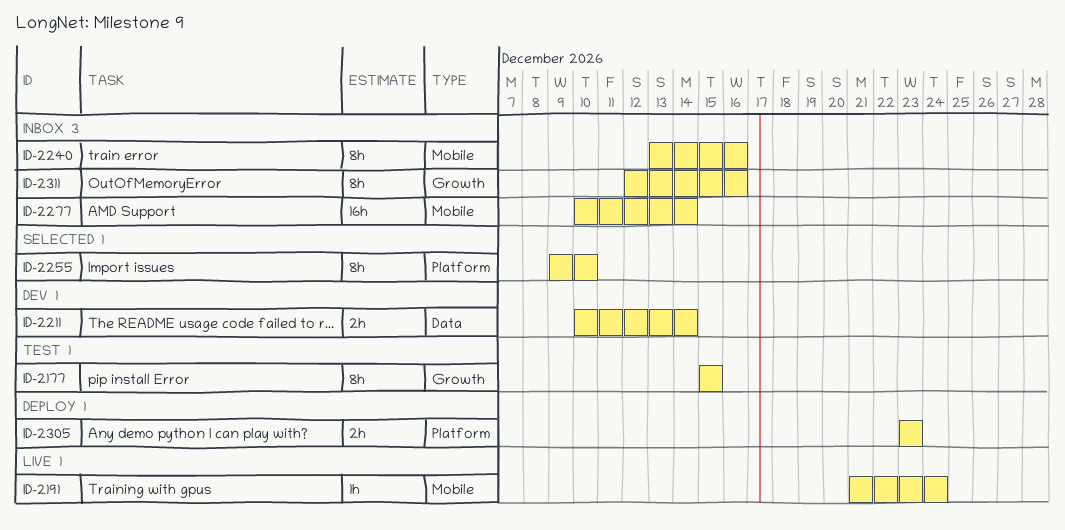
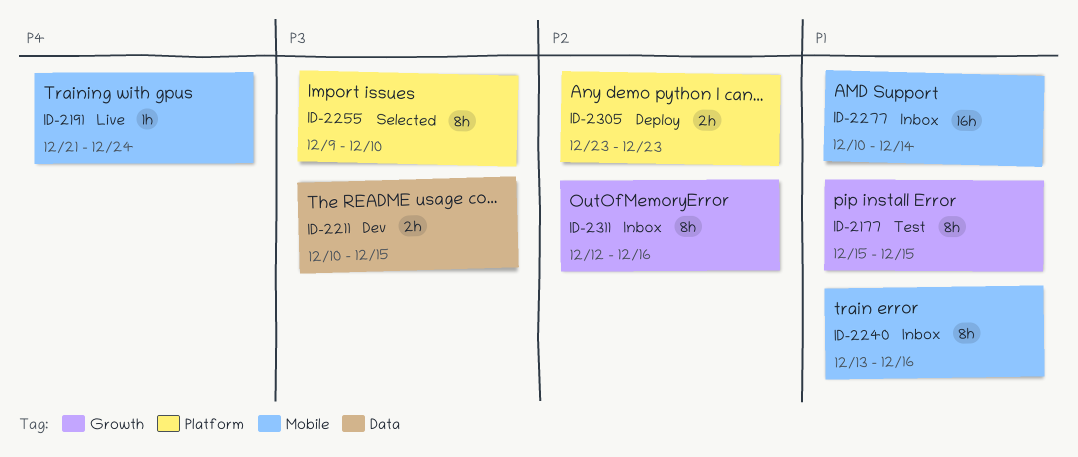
ID-2211, due: Dec 14 -> Dec 15

